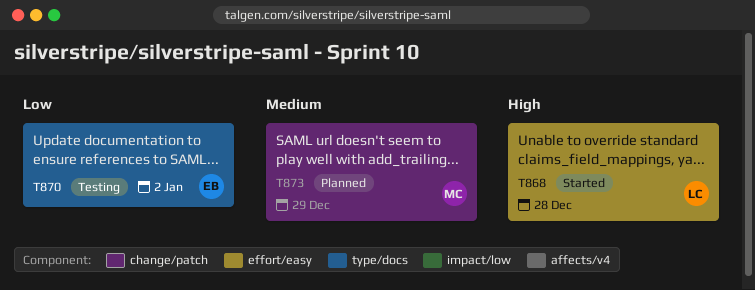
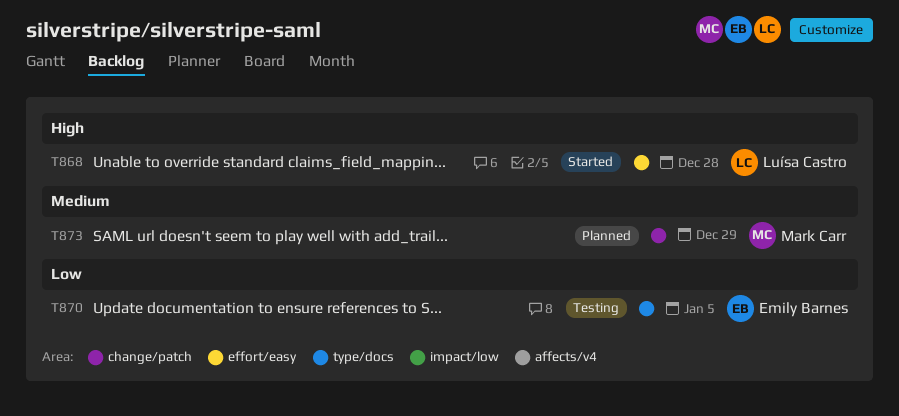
T870, due: Jan 2 -> Jan 5

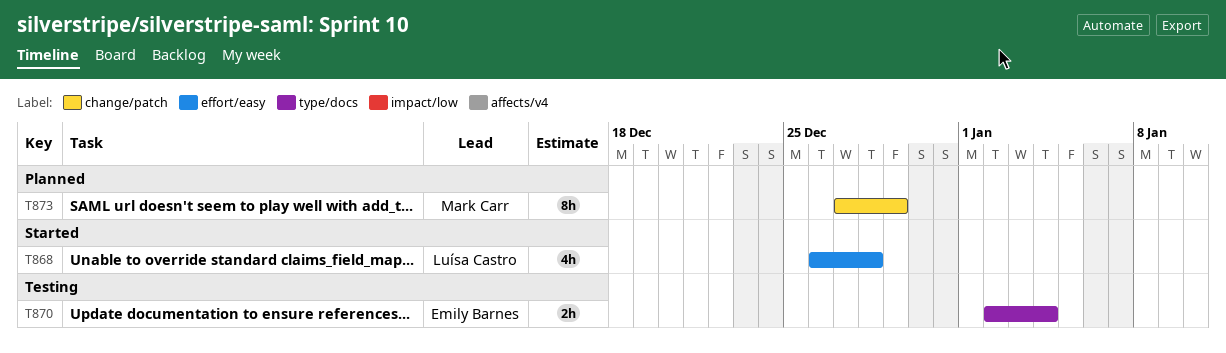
T870, due: Jan 5 -> Jan 4

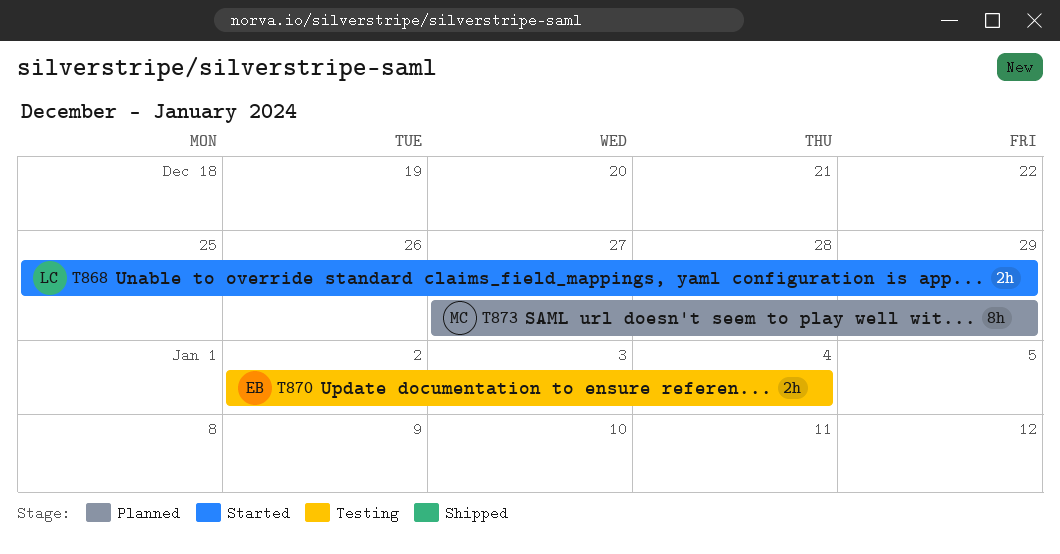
T868, estimate: 4h -> 2h
T868, start: Dec 26 -> Dec 25
T868, due: Dec 28 -> Dec 29

